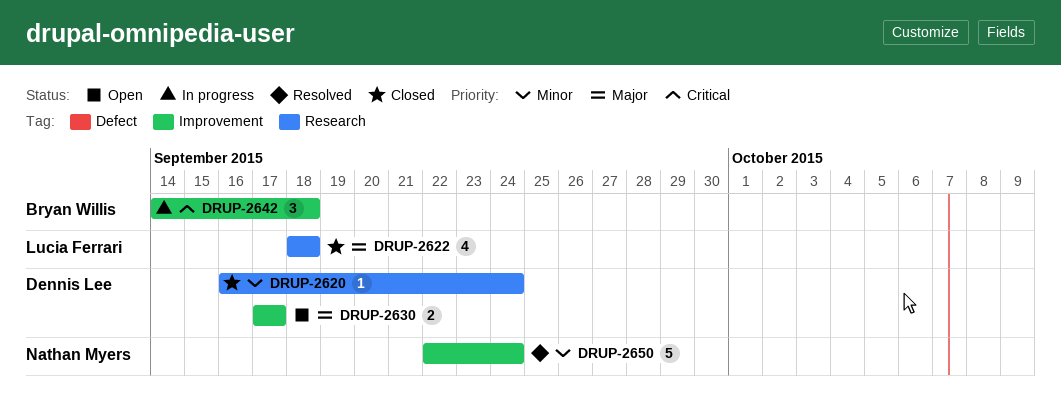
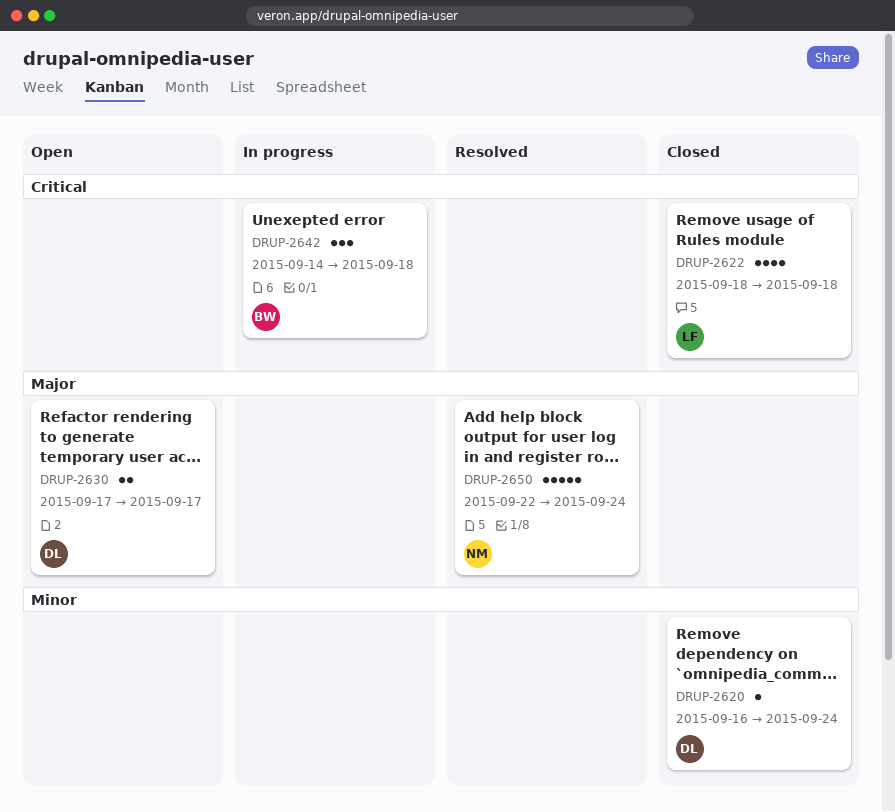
DRUP-2622, priority: Major -> Critical
DRUP-2650, priority: Minor -> Major

